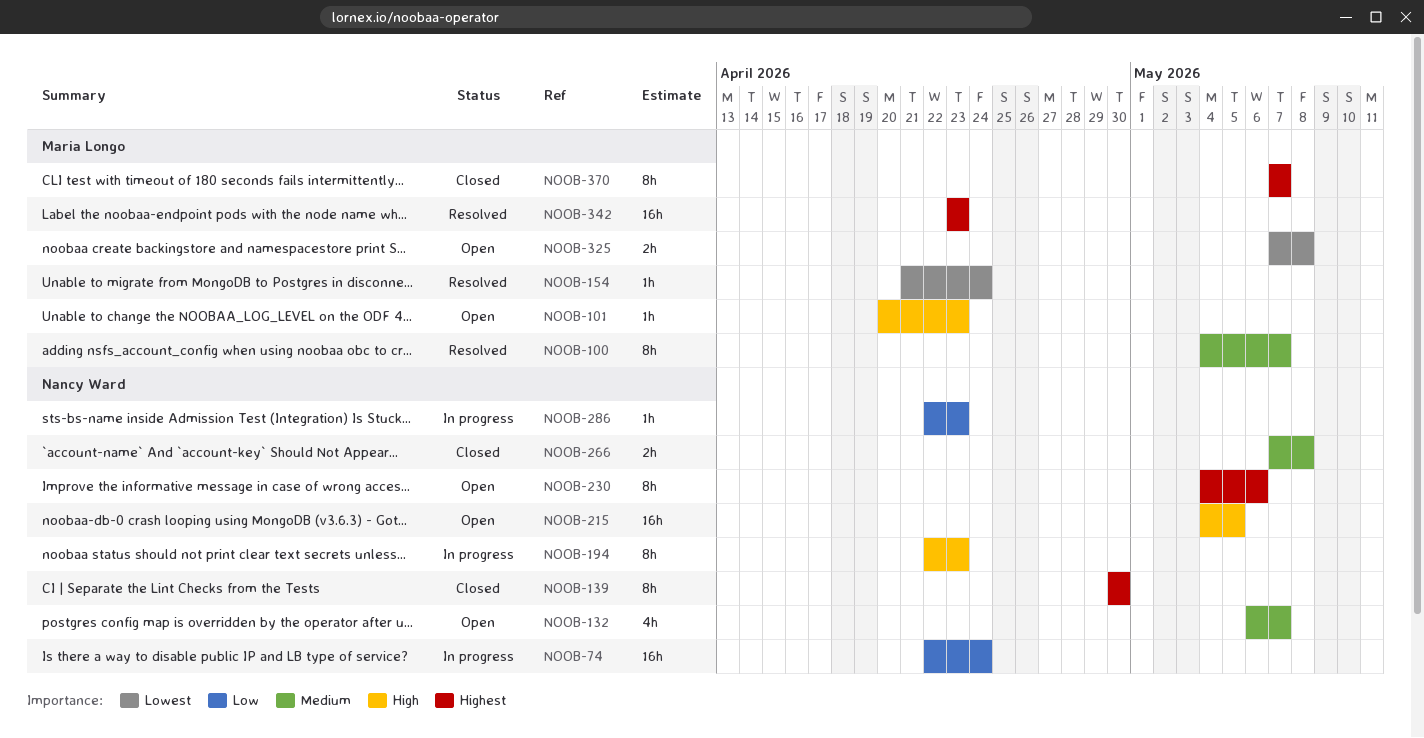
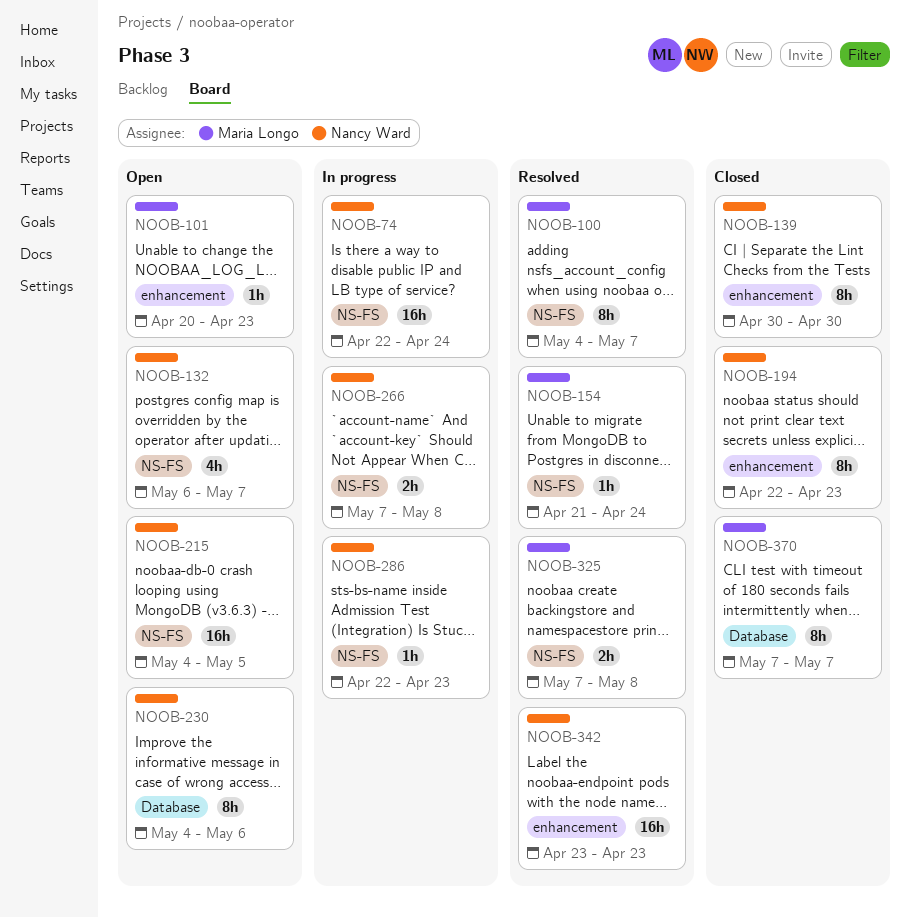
NOOB-194, status: In progress -> Closed
NOOB-266, status: Closed -> In progress
NOOB-325, status: Open -> Resolved
NOOB-342, owner: Maria Longo -> Nancy Ward

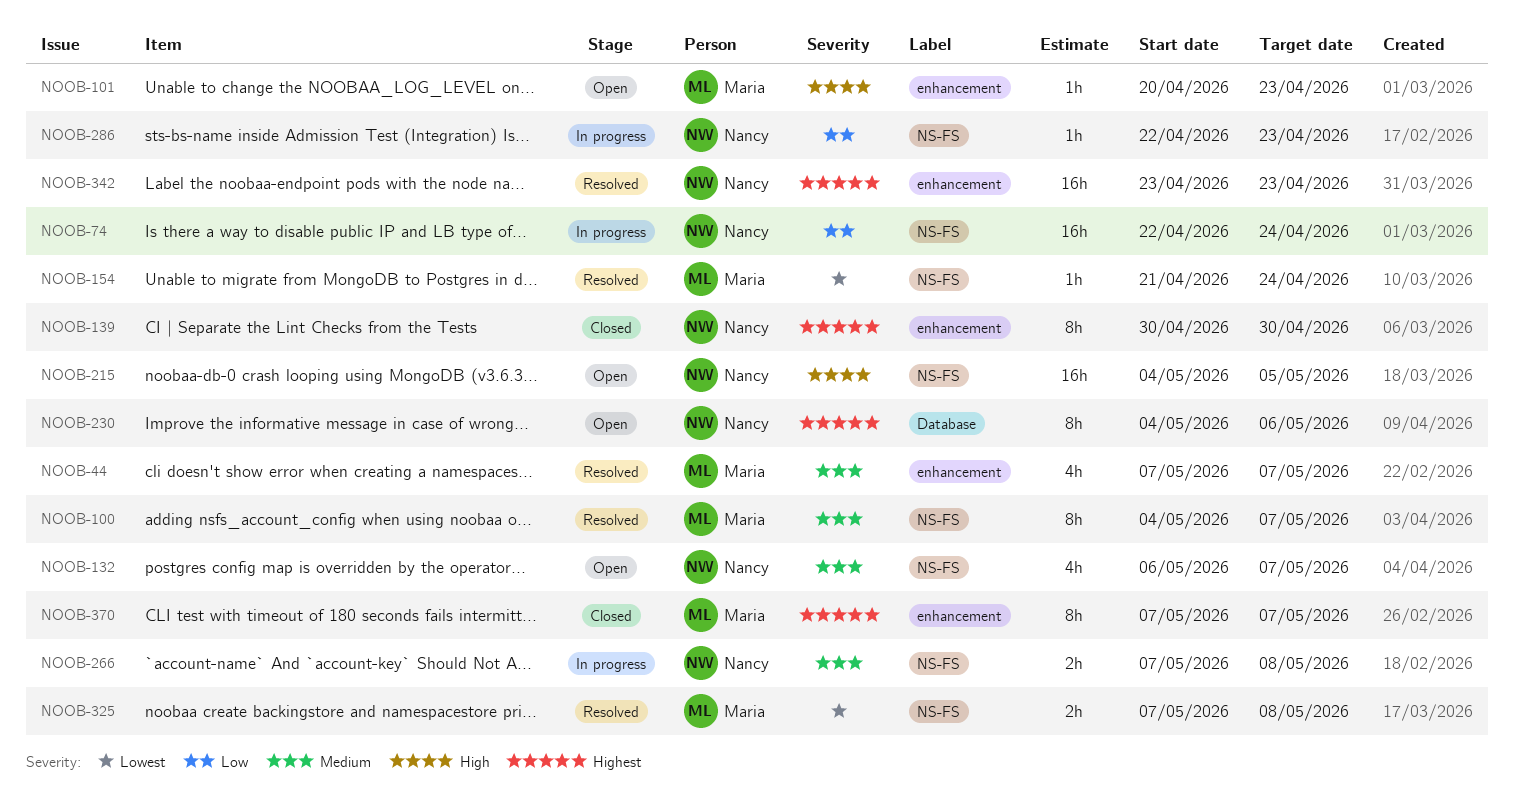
NOOB-44: none -> present
NOOB-194: present -> none
NOOB-370, label: Database -> enhancement

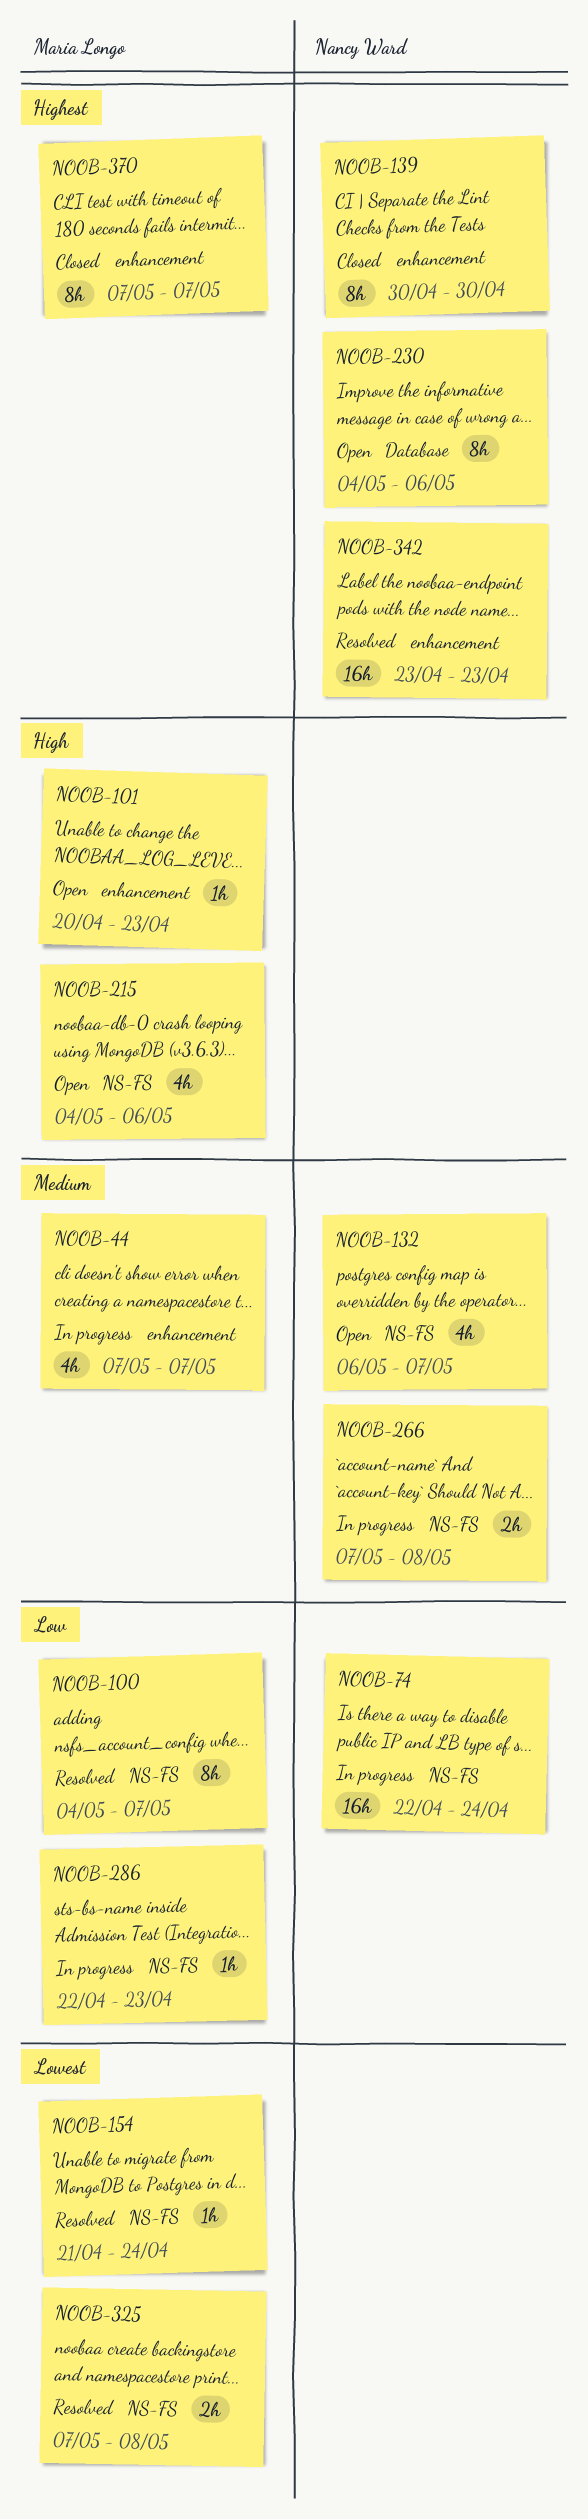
NOOB-44, status: Resolved -> In progress
NOOB-100, priority: Medium -> Low
NOOB-215, owner: Nancy Ward -> Maria Longo
NOOB-215, estimate: 16h -> 4h
NOOB-215, due: May 5 -> May 6
NOOB-286, owner: Nancy Ward -> Maria Longo

